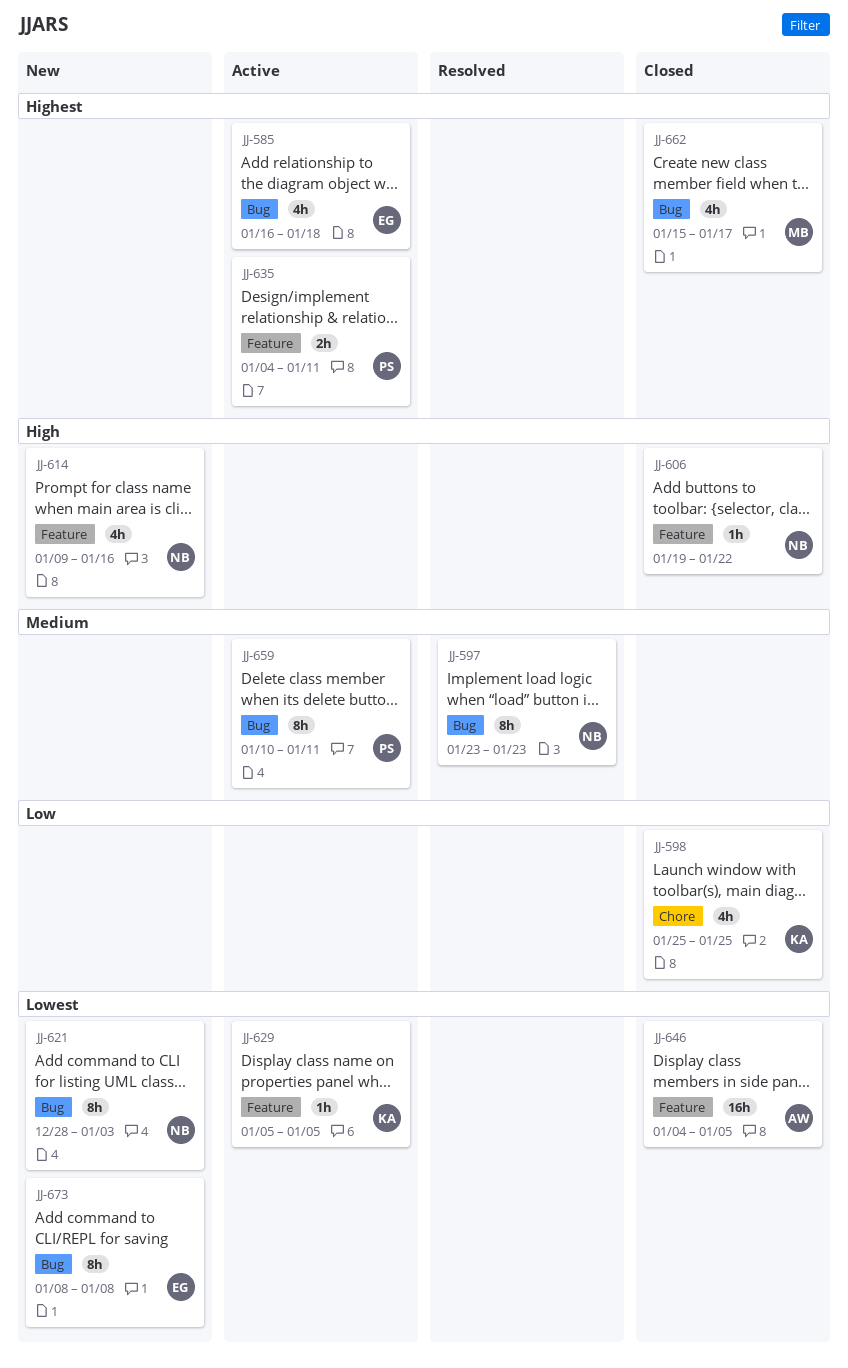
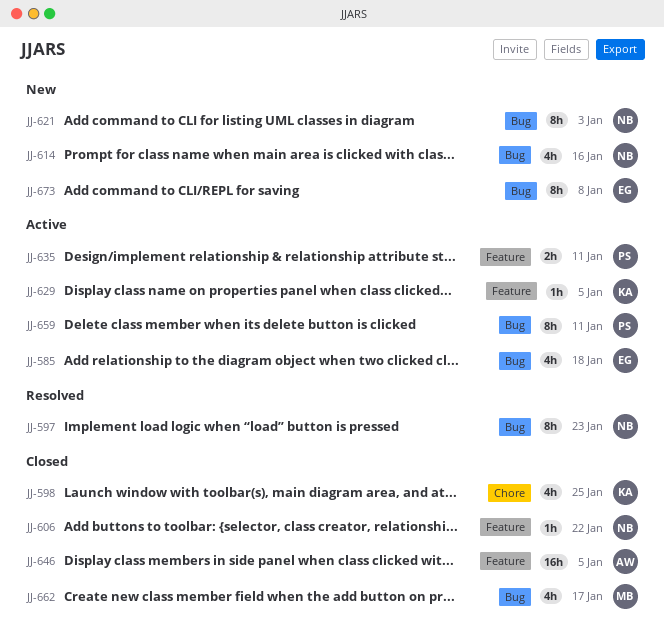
JJ-614, label: Feature -> Bug

